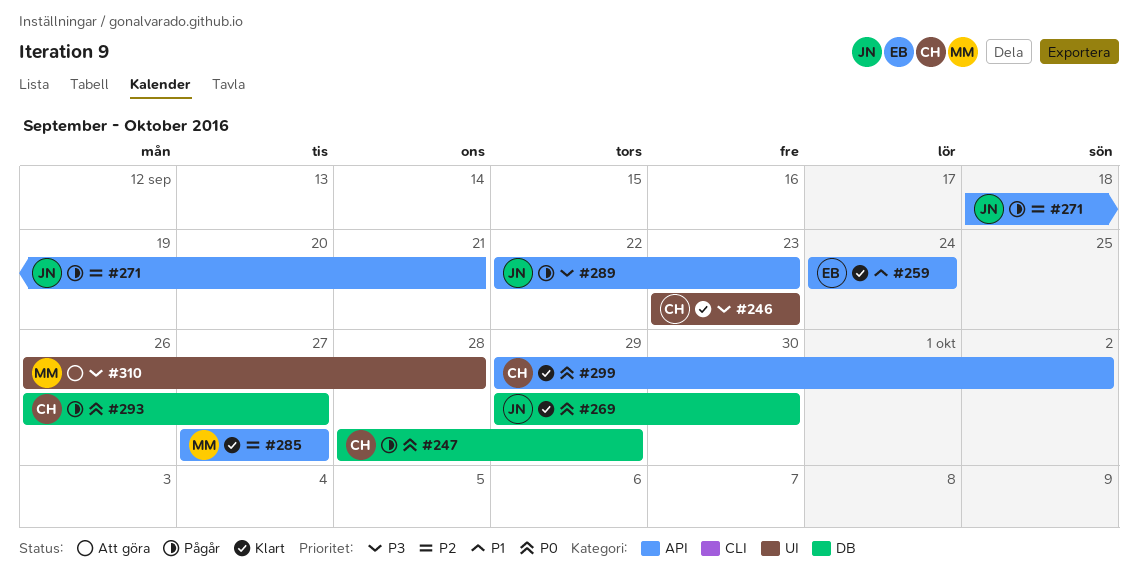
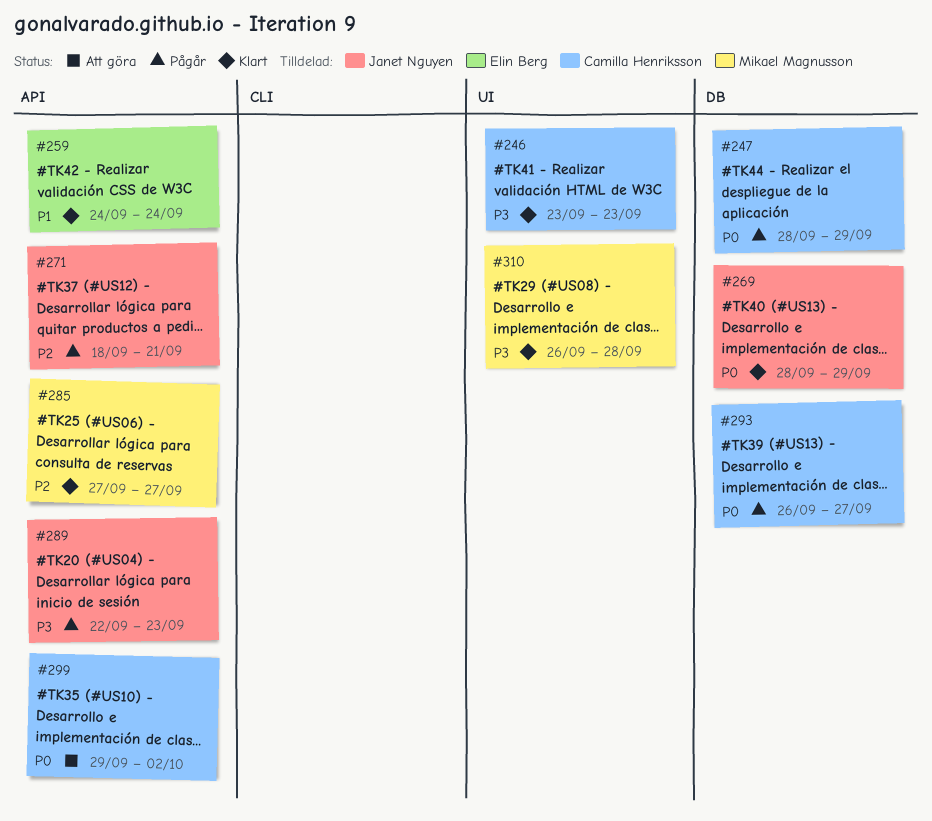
#269, start: Sep 29 -> Sep 28
#269, due: Sep 30 -> Sep 29
#299, status: Klart -> Att göra
#310, status: Att göra -> Klart

